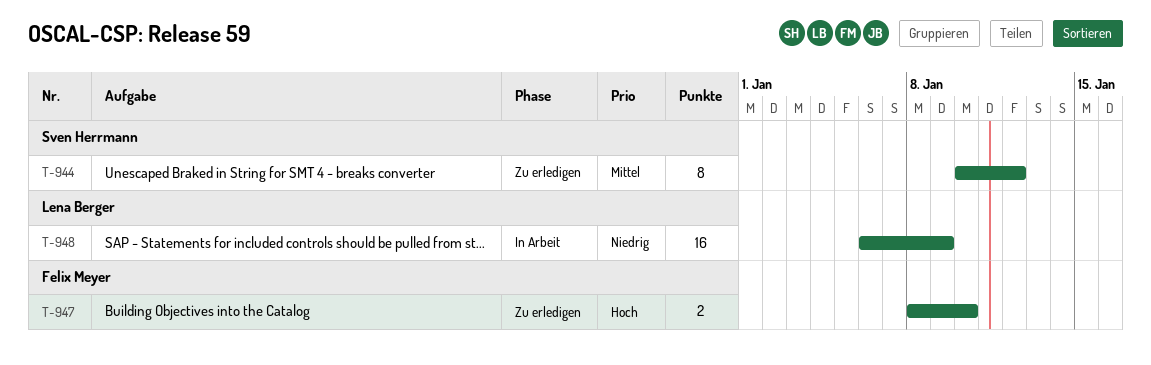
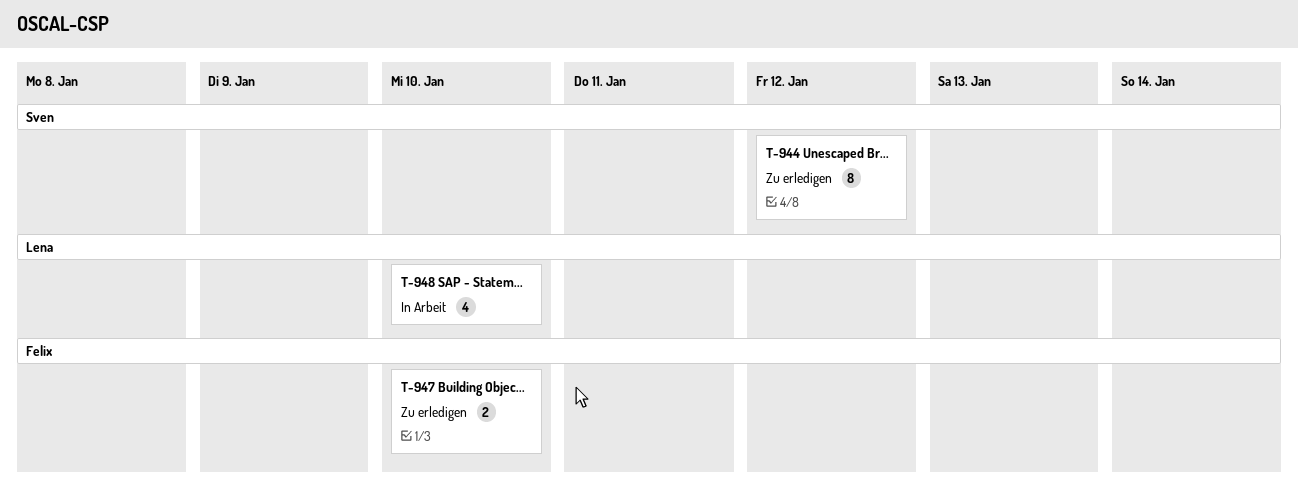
T-948, estimate: 16 -> 4
T-948, due: Jan 9 -> Jan 10

